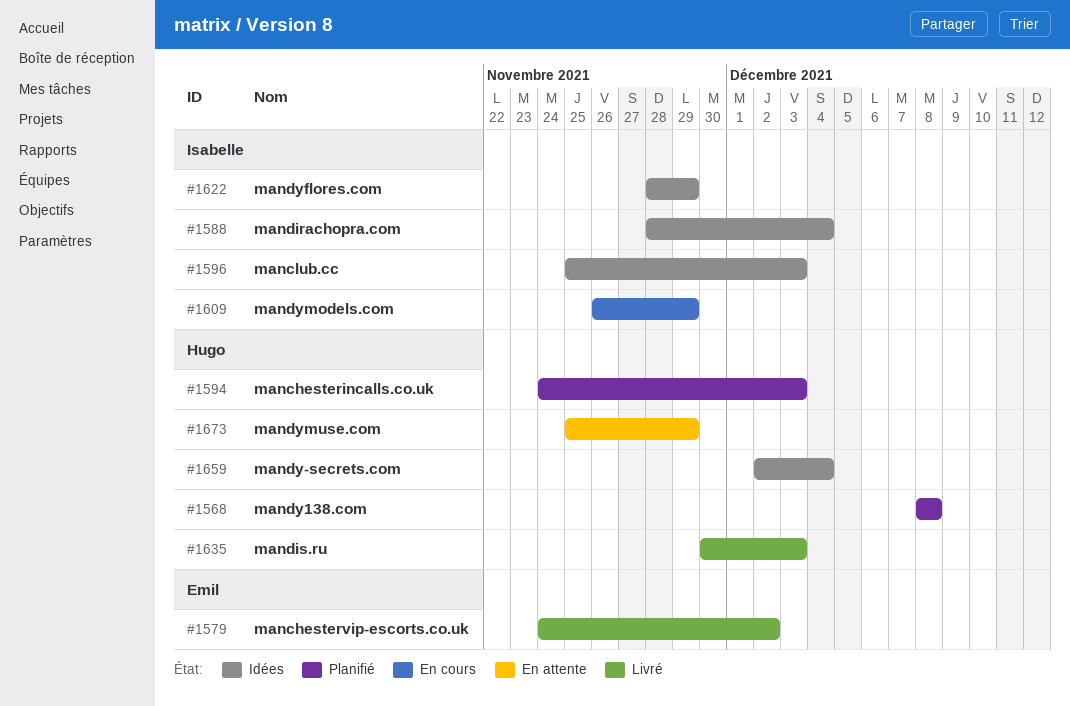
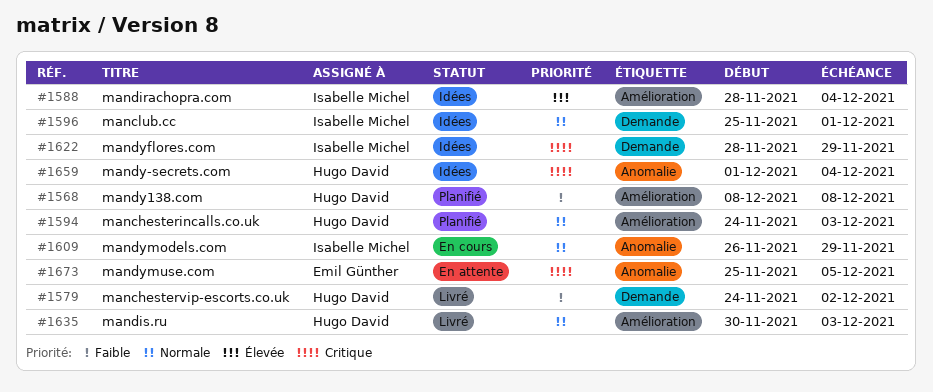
#1579, owner: Emil Günther -> Hugo David
#1596, due: Dec 3 -> Dec 1
#1659, start: Dec 2 -> Dec 1
#1673, owner: Hugo David -> Emil Günther
#1673, due: Nov 29 -> Dec 5

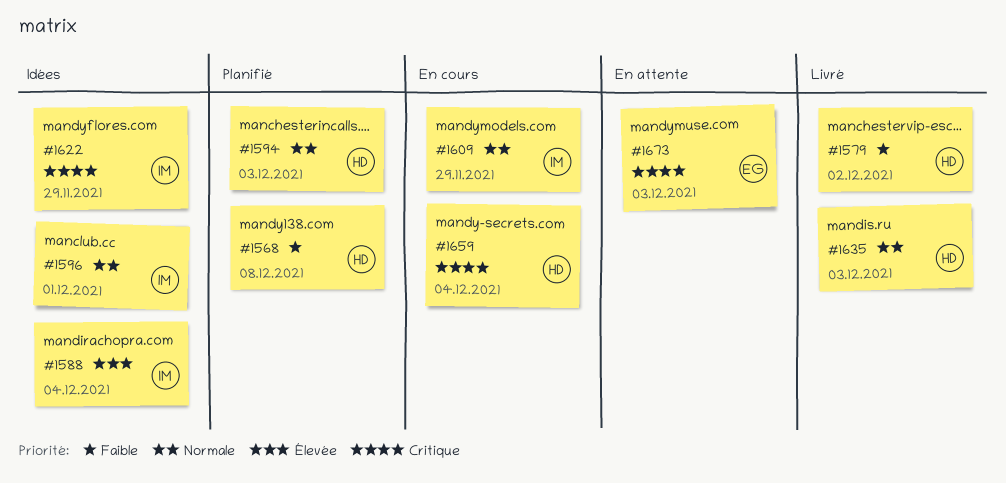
#1659, status: Idées -> En cours
#1673, due: Dec 5 -> Dec 3

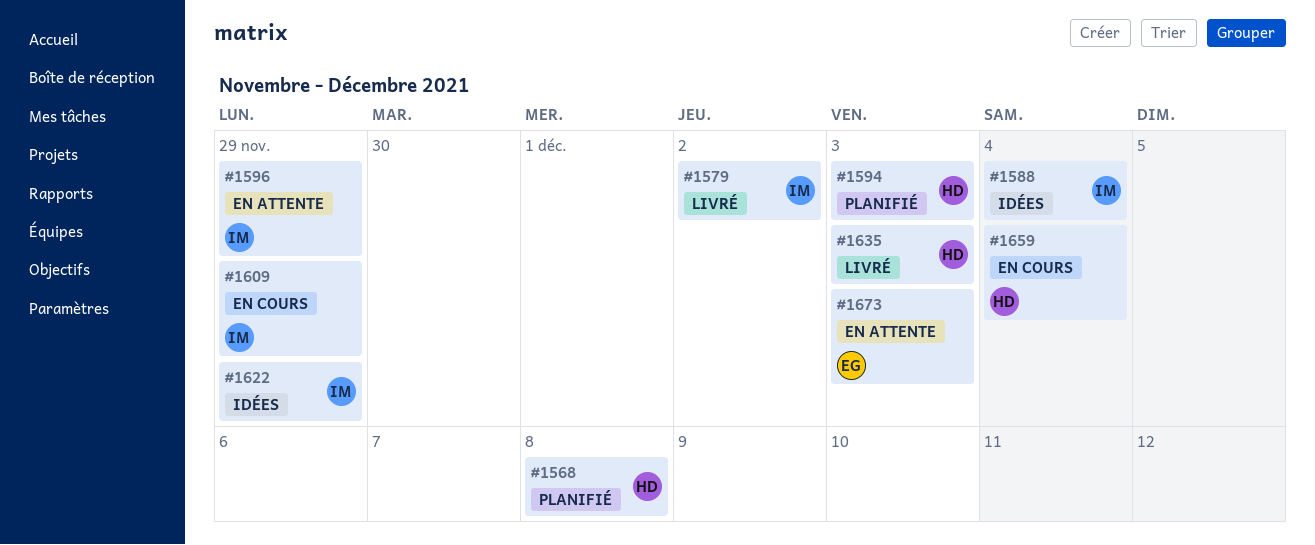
#1579, owner: HD -> IM
#1596, status: Idées -> En attente
#1596, due: Dec 1 -> Nov 29

